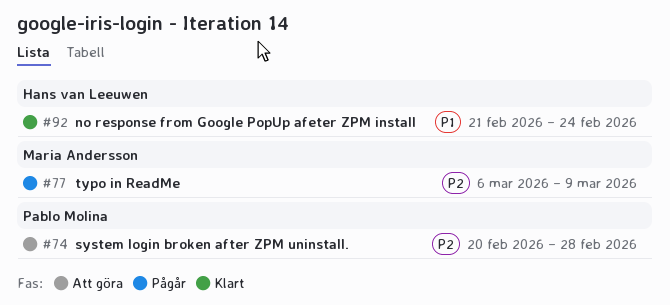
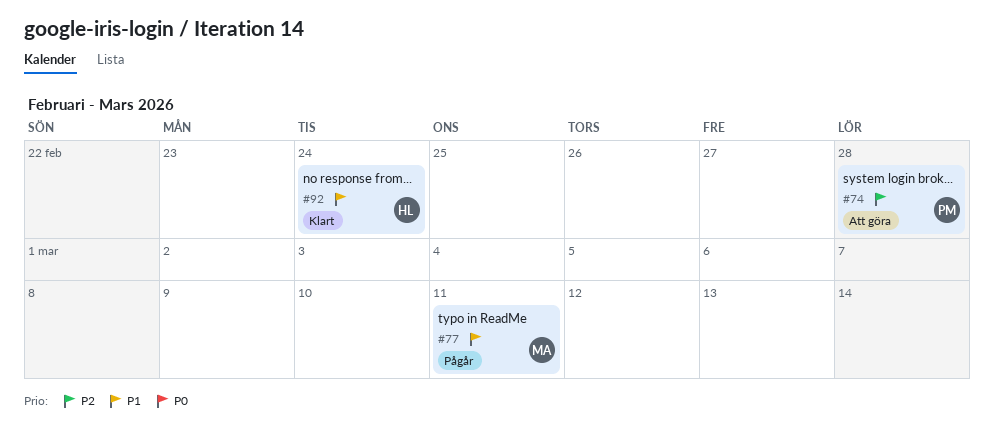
#77, priority: P2 -> P1
#77, due: Mar 9 -> Mar 11

